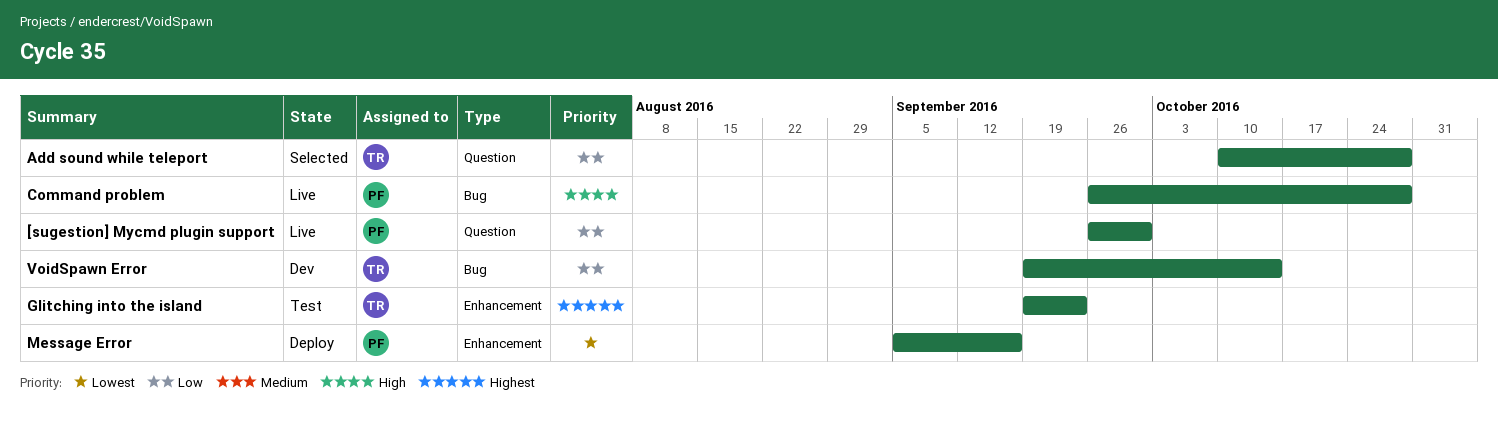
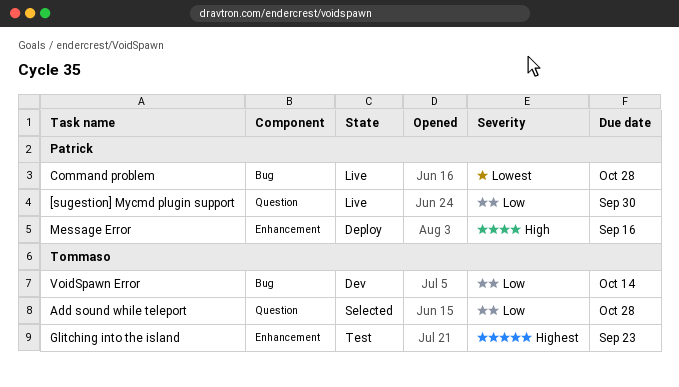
Command problem, priority: High -> Lowest
Message Error, priority: Lowest -> High

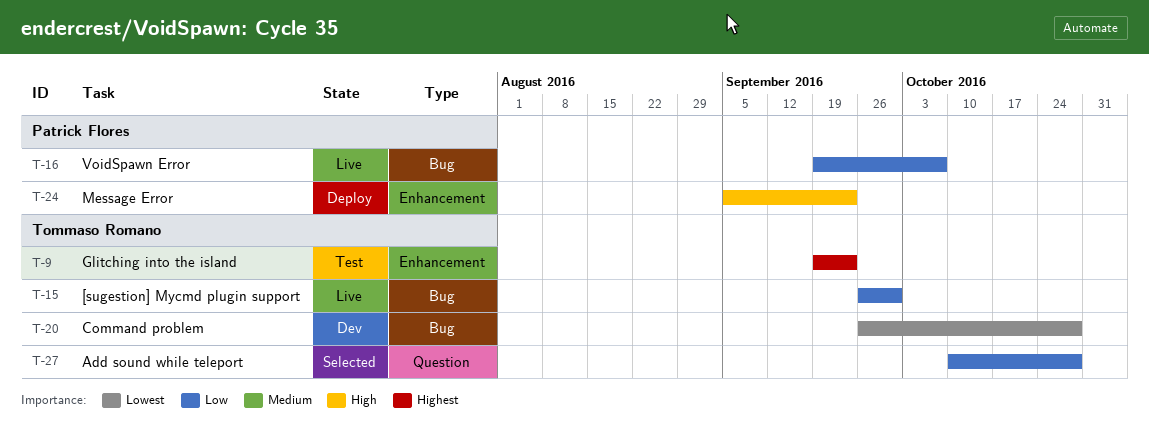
[sugestion] Mycmd plugin support, owner: Patrick Flores -> Tommaso Romano
[sugestion] Mycmd plugin support, label: Question -> Bug
Command problem, status: Live -> Dev
Command problem, owner: Patrick Flores -> Tommaso Romano
Message Error, due: Sep 16 -> Sep 23
VoidSpawn Error, status: Dev -> Live
VoidSpawn Error, owner: Tommaso Romano -> Patrick Flores
VoidSpawn Error, due: Oct 14 -> Oct 7

